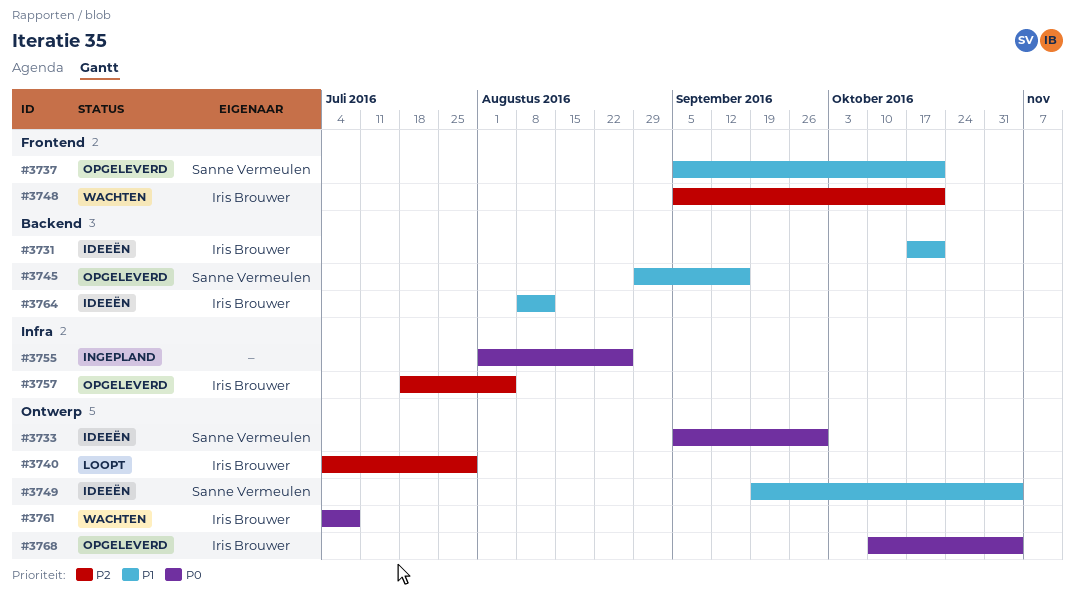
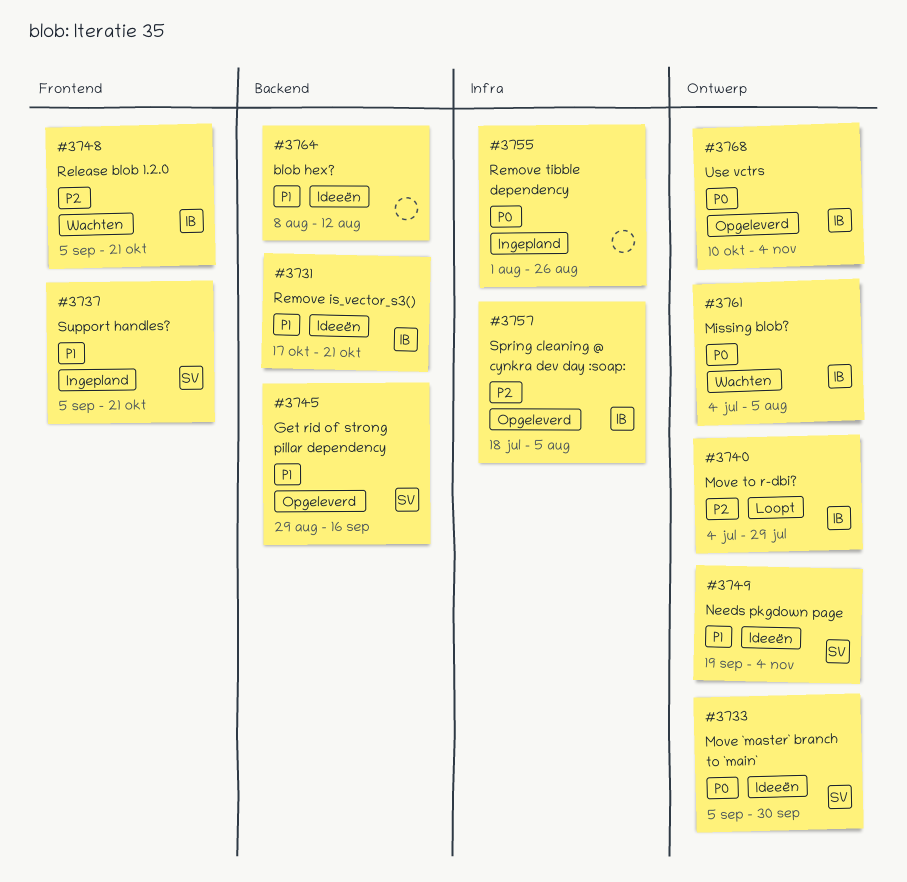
#3737, status: Opgeleverd -> Ingepland
#3761, due: Jul 8 -> Aug 5
#3764, owner: Iris Brouwer -> none

